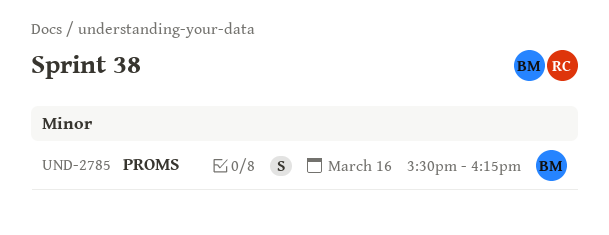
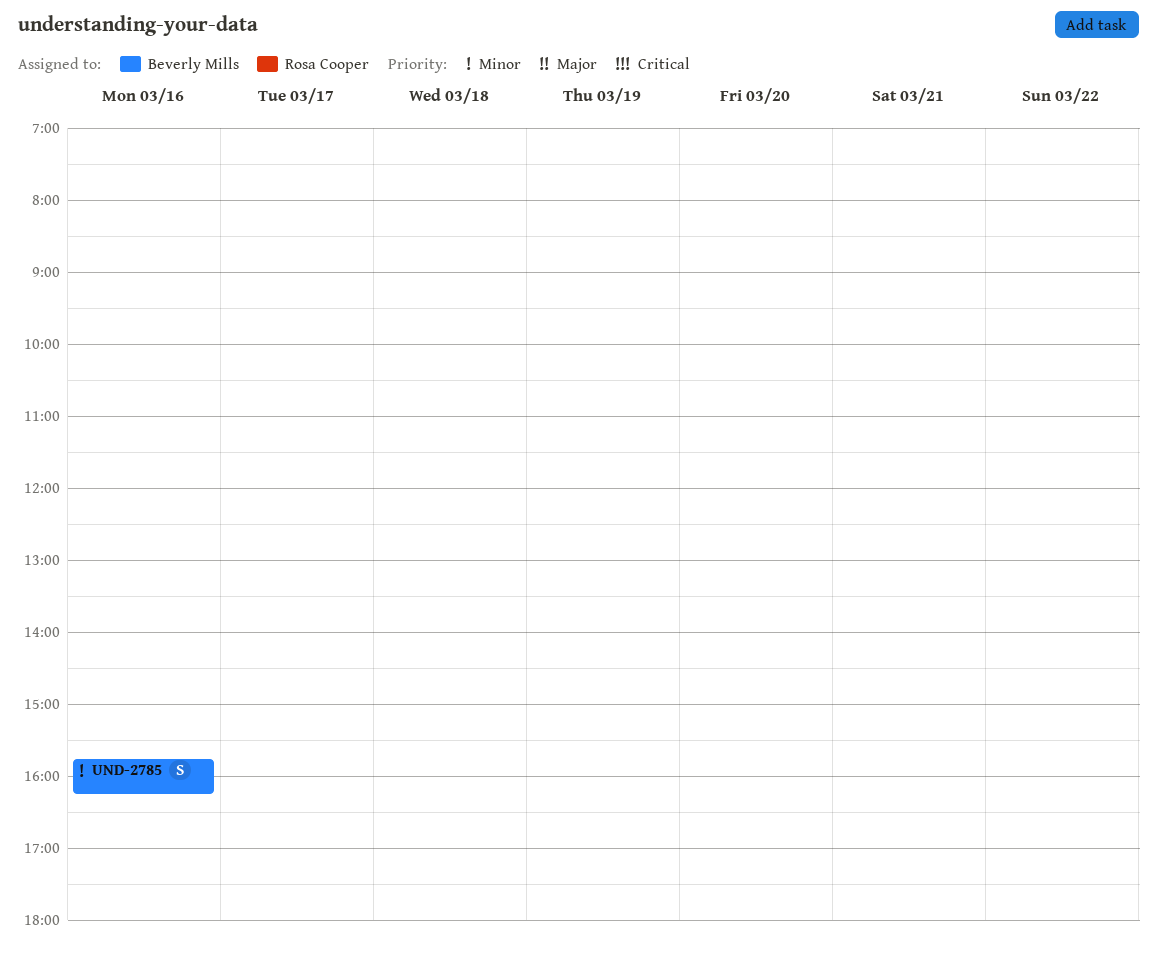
UND-2785, begins: 15:30 -> 15:45

